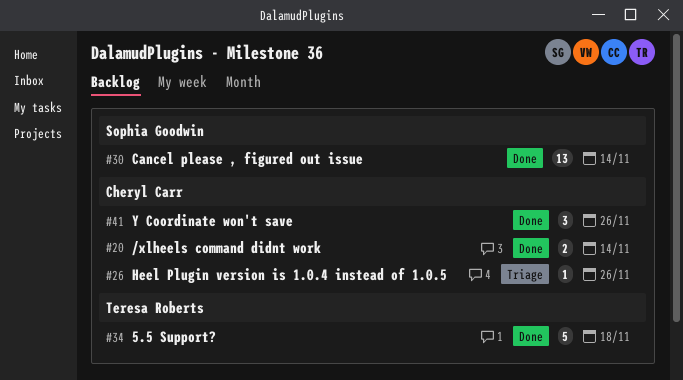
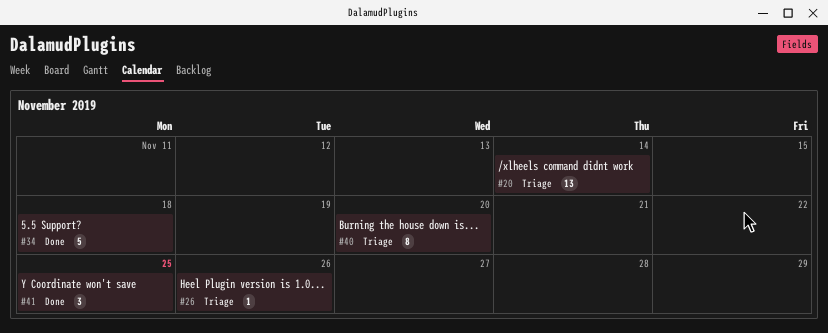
#20, status: Done -> Triage
#20, estimate: 2 -> 13
#30: present -> none
#40: none -> present
#41, due: Nov 26 -> Nov 25

